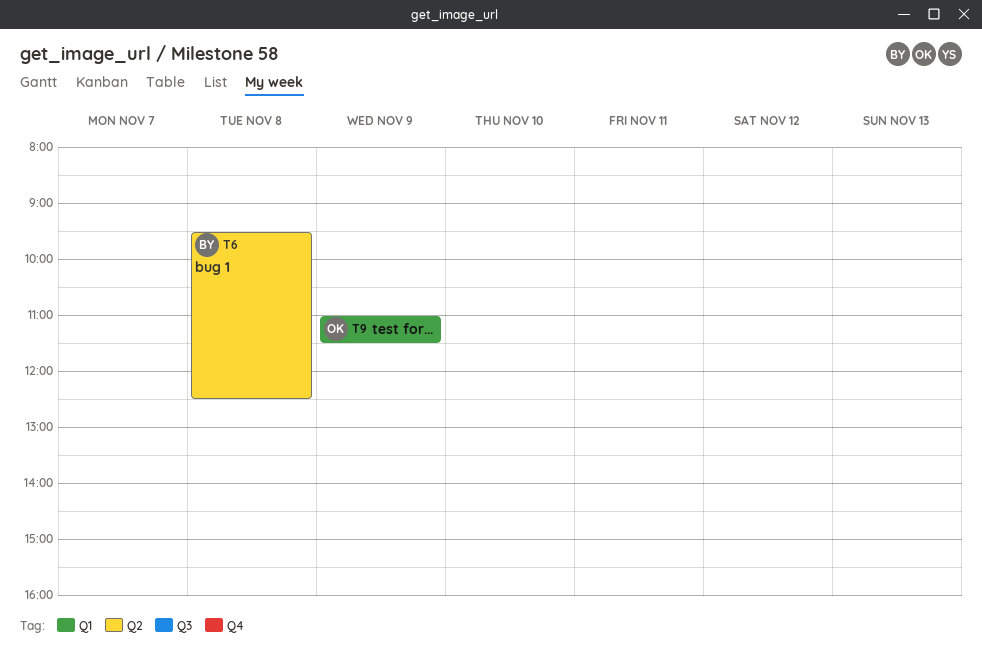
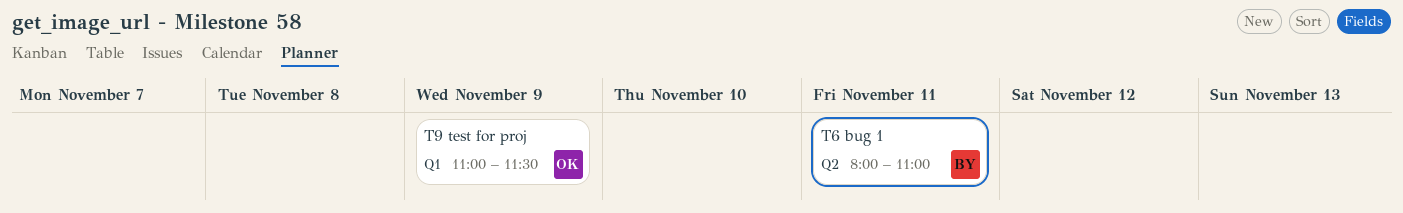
T6, day: Nov 8 -> Nov 11
T6, begins: 09:30 -> 08:00
T6, ends: 12:30 -> 11:00

